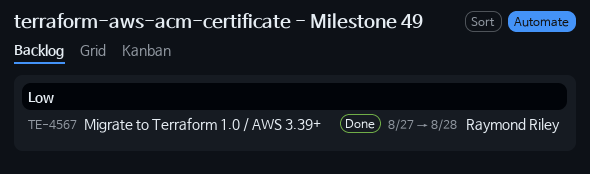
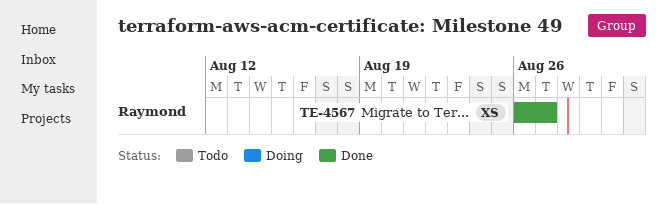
TE-4567, start: Aug 27 -> Aug 26
TE-4567, due: Aug 28 -> Aug 27

